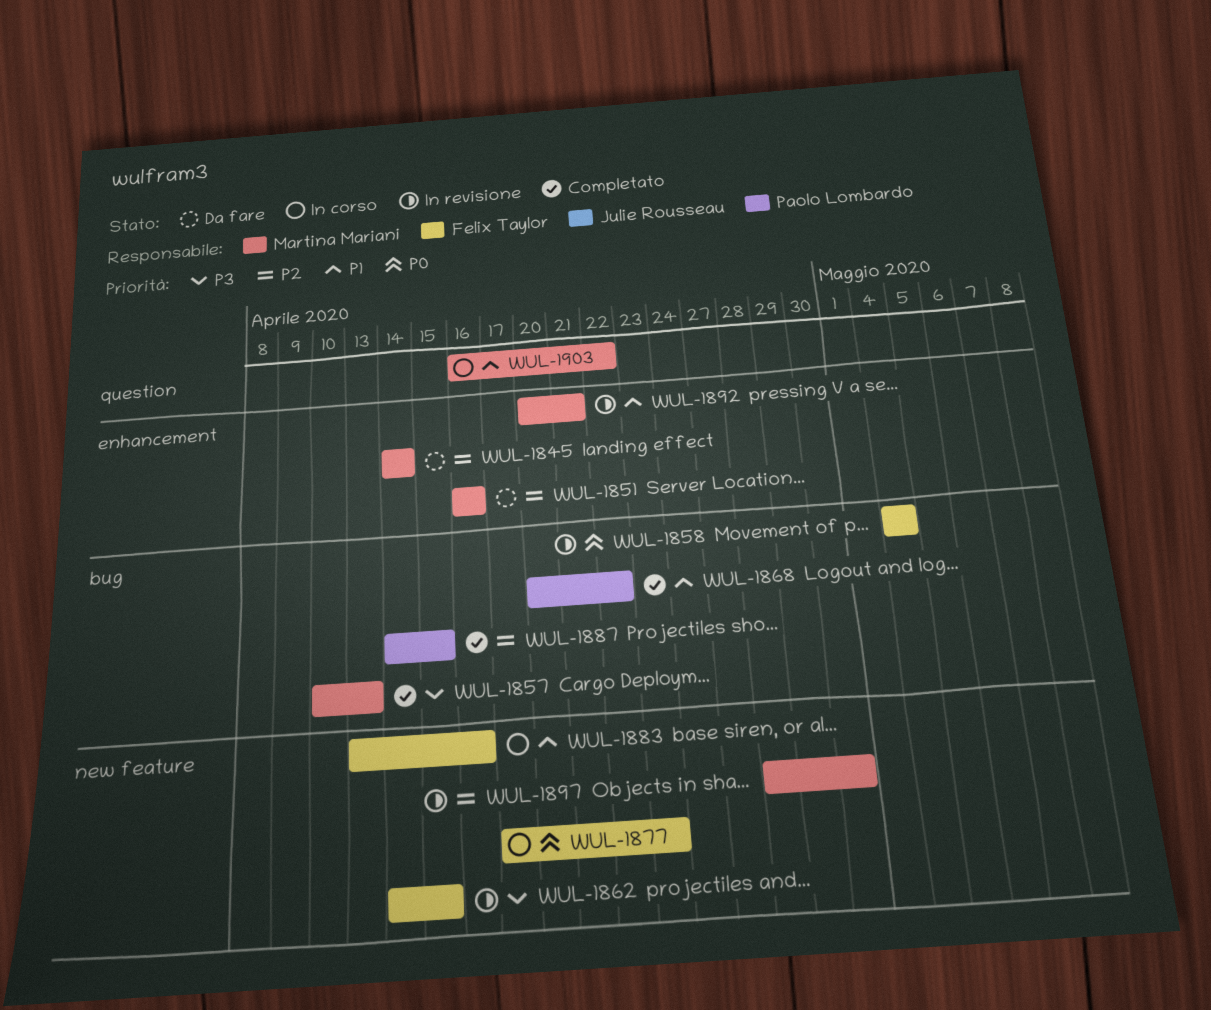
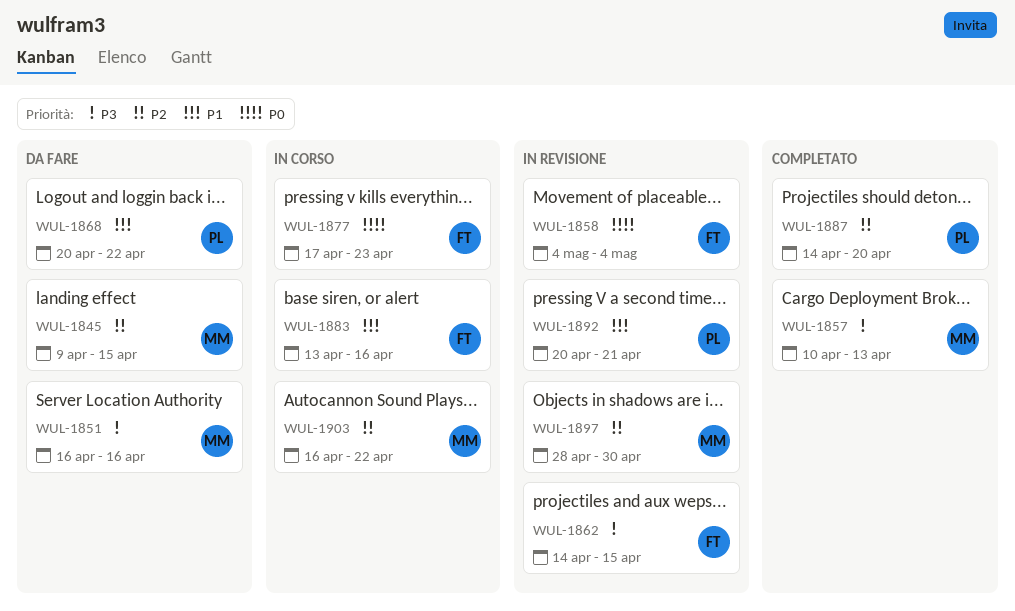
WUL-1845, start: Apr 14 -> Apr 9
WUL-1845, due: Apr 14 -> Apr 15
WUL-1851, priority: P2 -> P3
WUL-1868, status: Completato -> Da fare
WUL-1887, due: Apr 15 -> Apr 20
WUL-1892, owner: Martina Mariani -> Paolo Lombardo
WUL-1903, priority: P1 -> P2

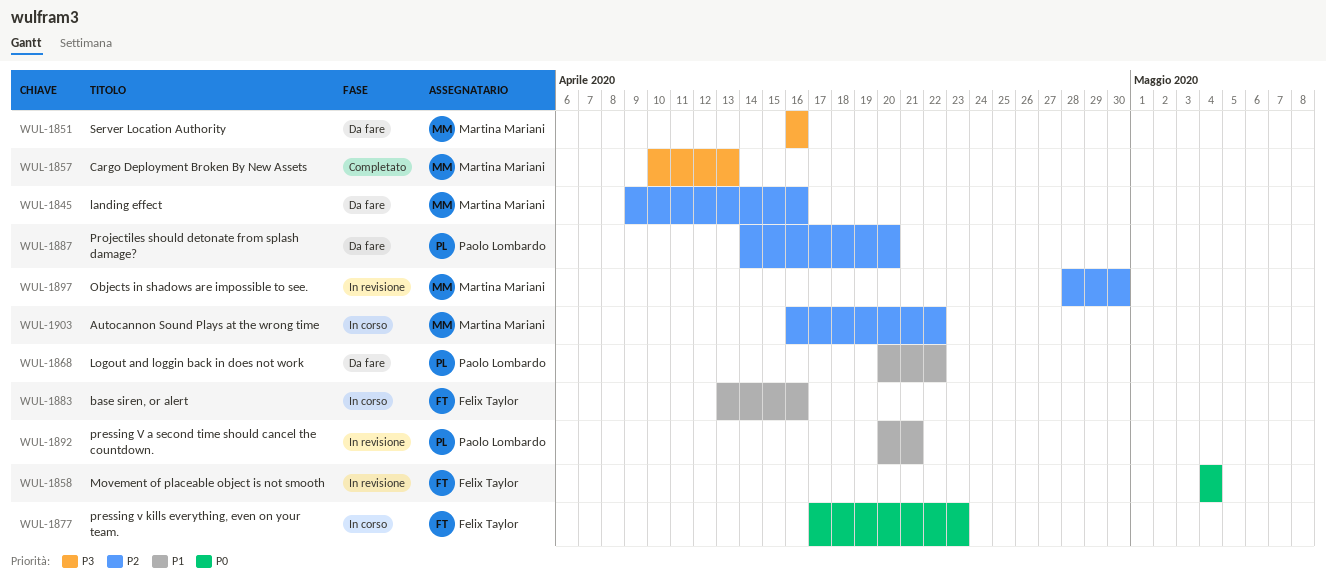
WUL-1845, due: Apr 15 -> Apr 16
WUL-1862: present -> none
WUL-1887, status: Completato -> Da fare

